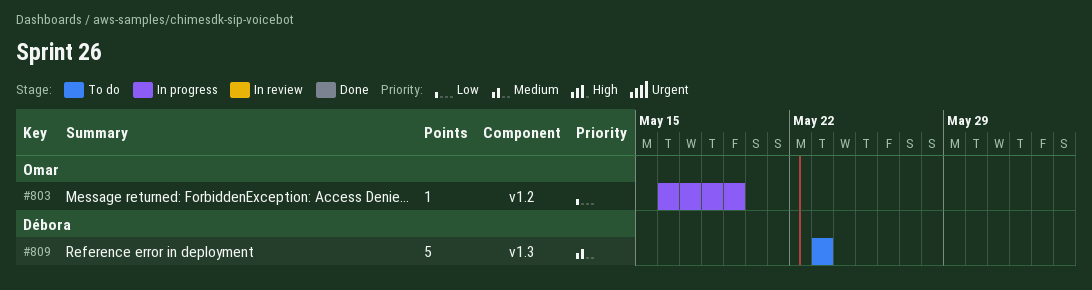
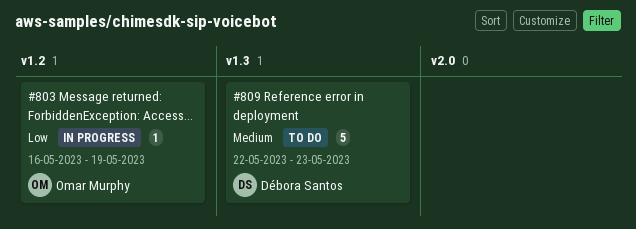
#809, start: May 23 -> May 22

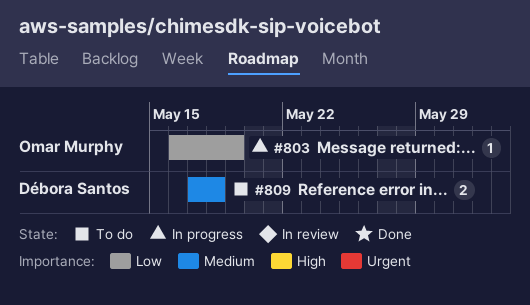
#809, estimate: 5 -> 2
#809, start: May 22 -> May 17
#809, due: May 23 -> May 18

